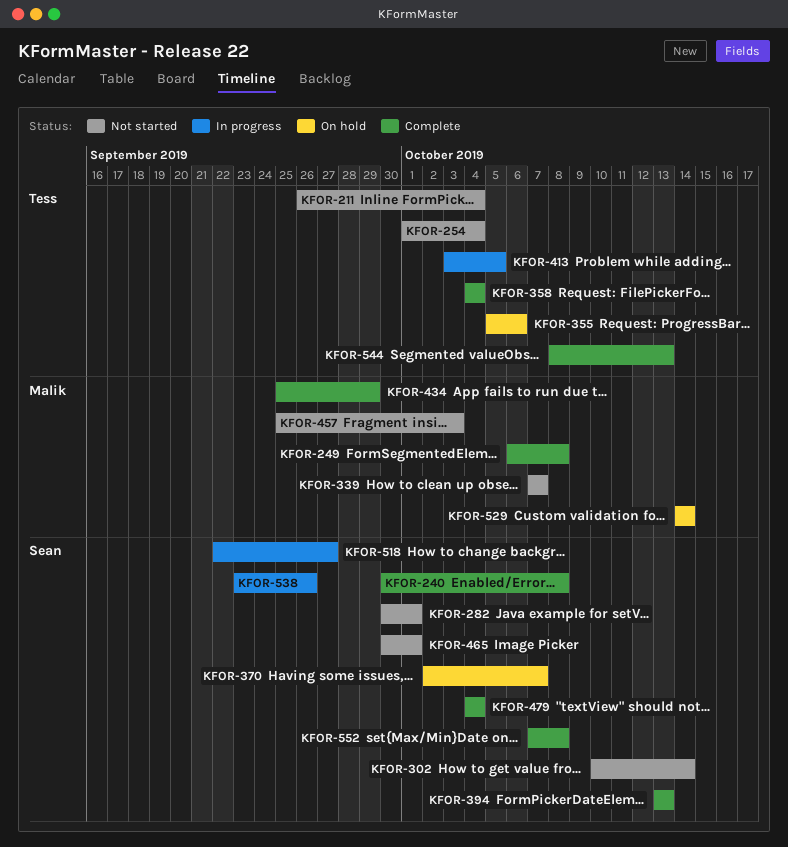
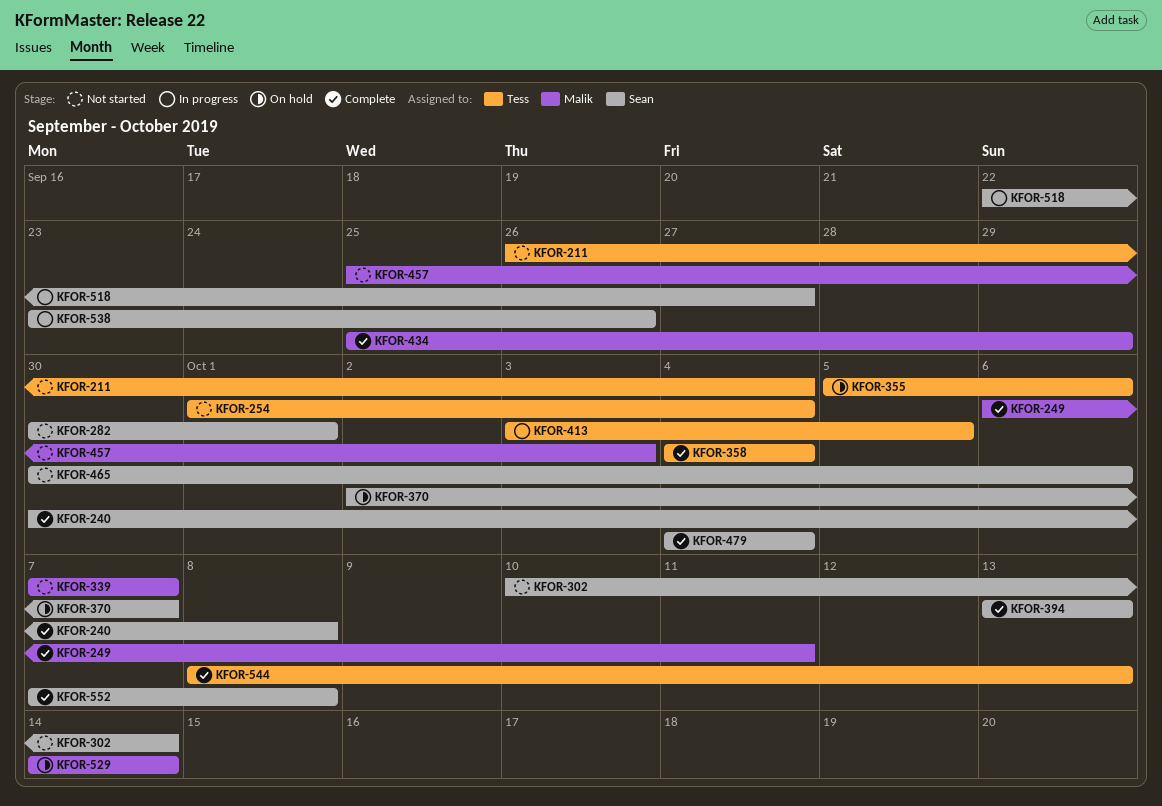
KFOR-249, due: Oct 8 -> Oct 11
KFOR-465, due: Oct 1 -> Oct 6

